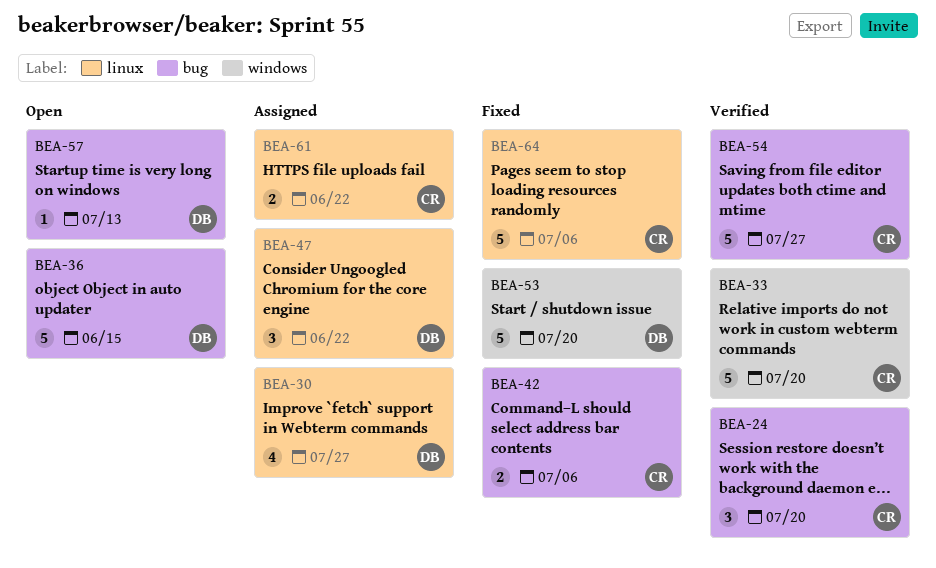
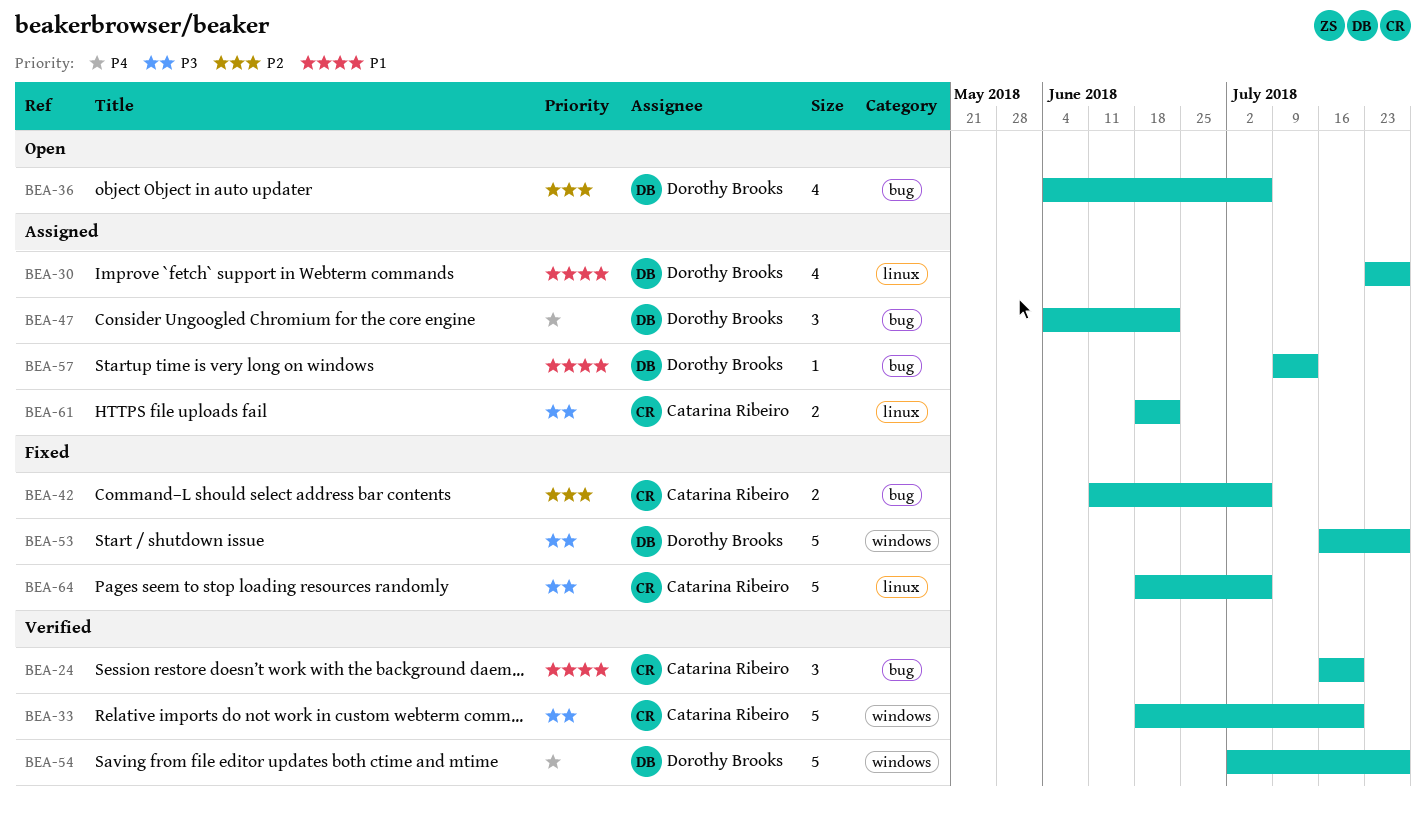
BEA-36, estimate: 5 -> 4
BEA-36, due: Jun 15 -> Jul 6
BEA-47, label: linux -> bug
BEA-53, due: Jul 20 -> Jul 27
BEA-54, owner: Catarina Ribeiro -> Dorothy Brooks
BEA-54, label: bug -> windows
BEA-57, status: Open -> Assigned

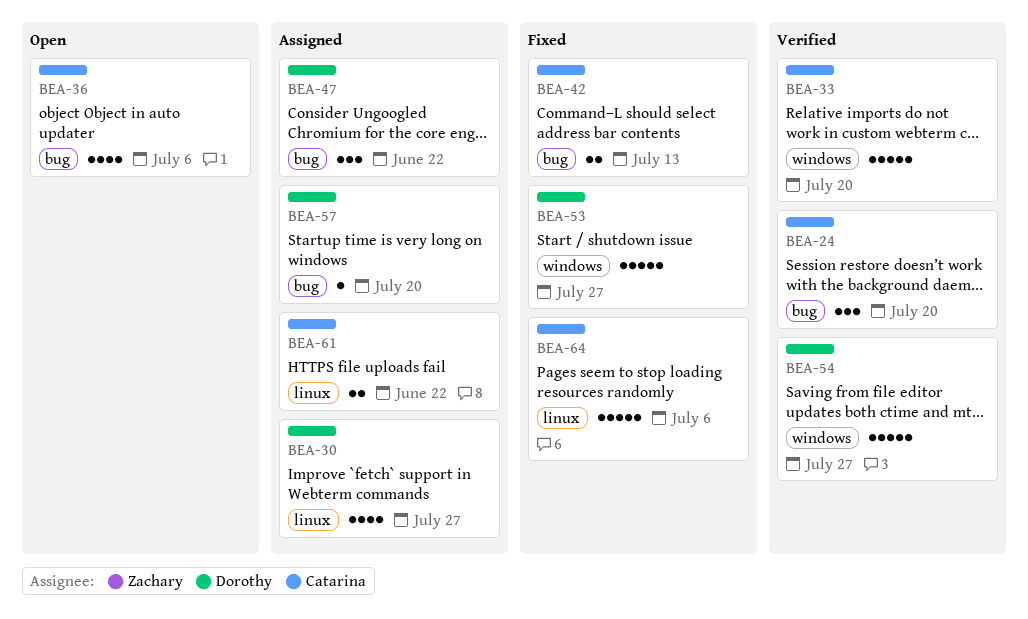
BEA-36, owner: Dorothy Brooks -> Catarina Ribeiro
BEA-42, due: Jul 6 -> Jul 13
BEA-57, due: Jul 13 -> Jul 20

